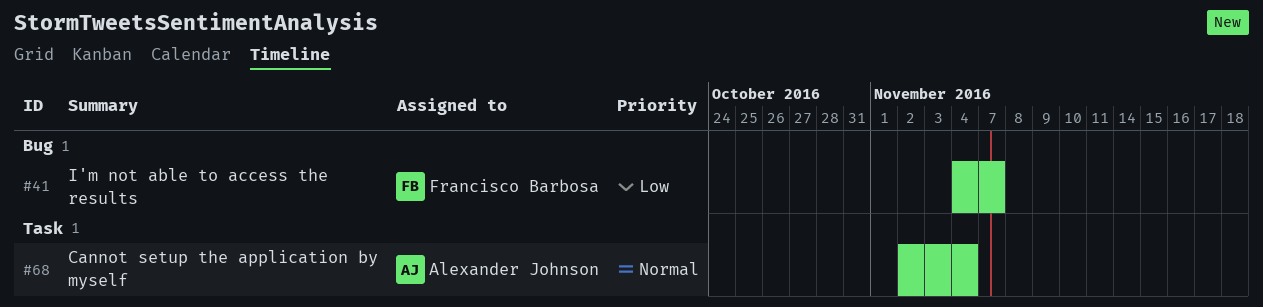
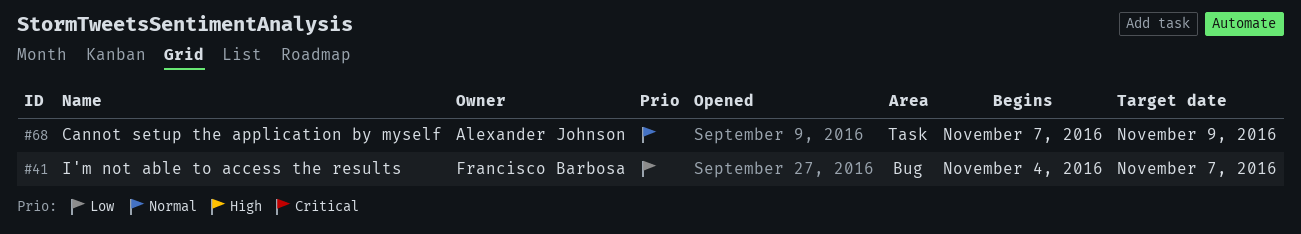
#68, start: Nov 2 -> Nov 7
#68, due: Nov 4 -> Nov 9

